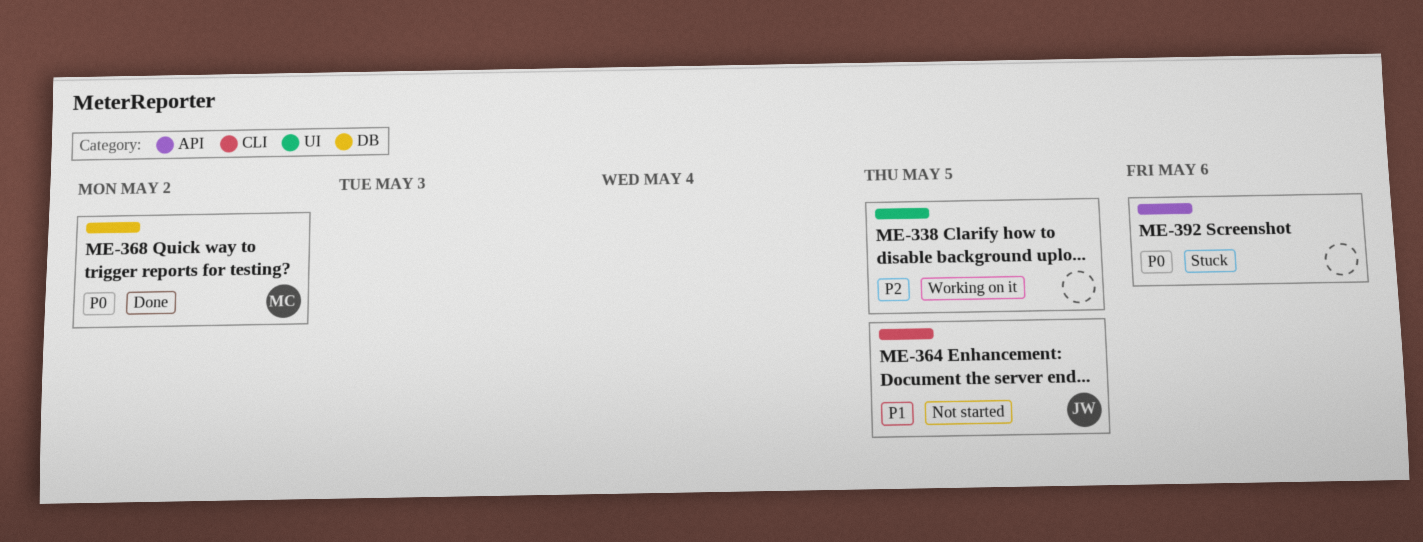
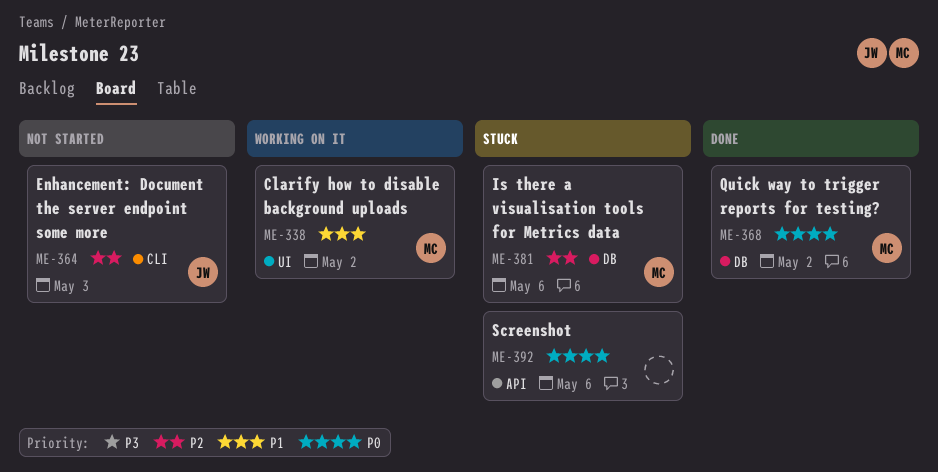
ME-338, owner: none -> MC
ME-338, priority: P2 -> P1
ME-338, due: May 5 -> May 2
ME-364, priority: P1 -> P2
ME-364, due: May 5 -> May 3
ME-381: none -> present

